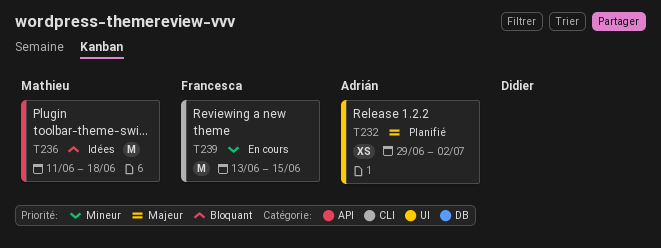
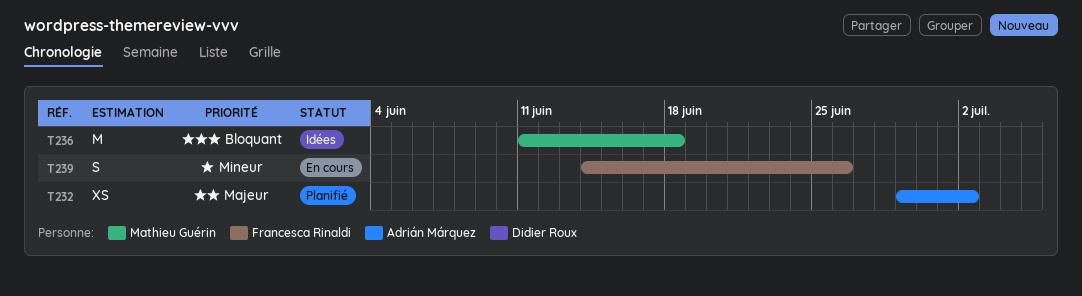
T239, estimate: M -> S
T239, start: Jun 13 -> Jun 14
T239, due: Jun 15 -> Jun 26

